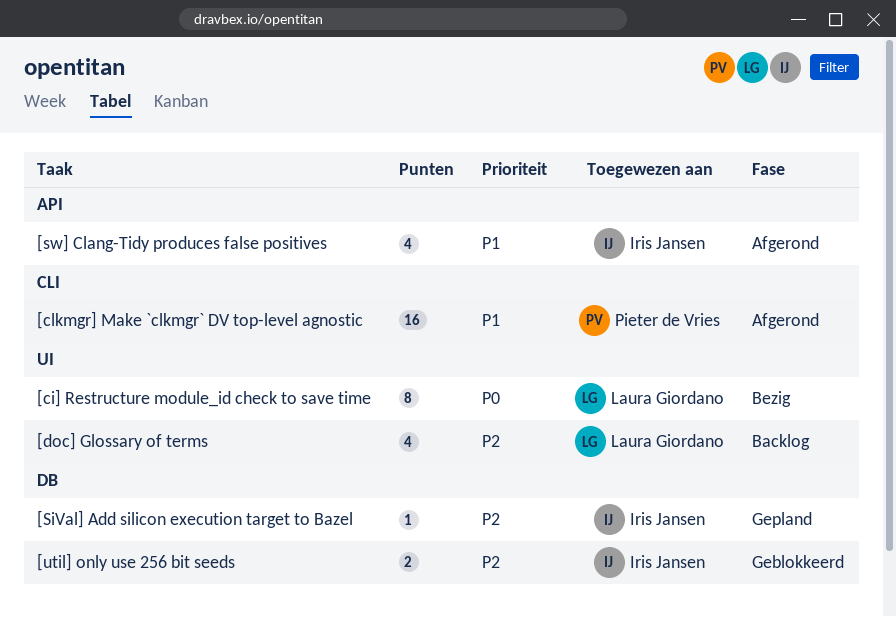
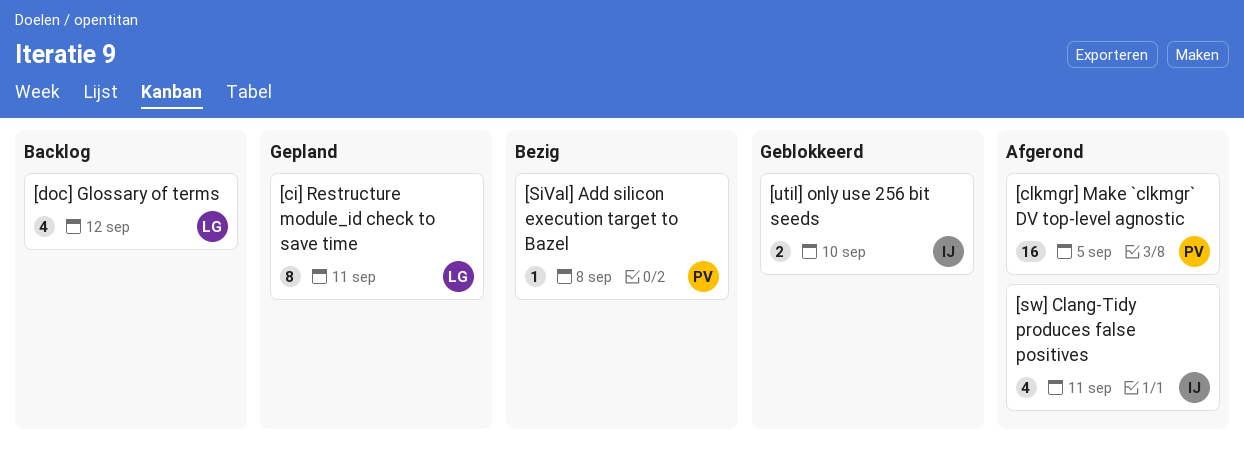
[ci] Restructure module_id check to save time, status: Bezig -> Gepland
[SiVal] Add silicon execution target to Bazel, status: Gepland -> Bezig
[SiVal] Add silicon execution target to Bazel, owner: Iris Jansen -> Pieter de Vries

